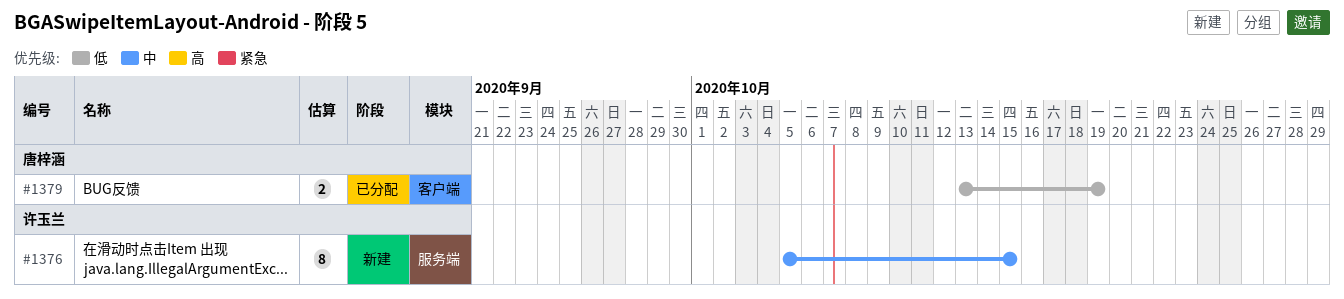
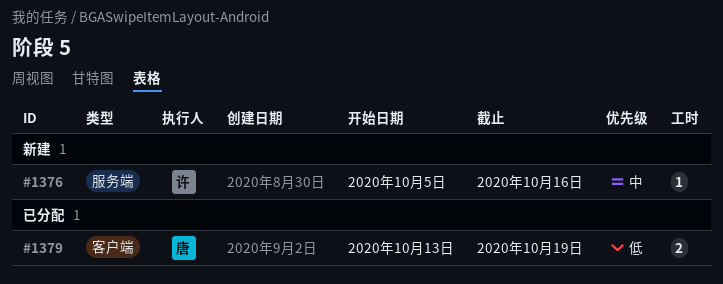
#1376, estimate: 8 -> 1
#1376, due: Oct 15 -> Oct 16

